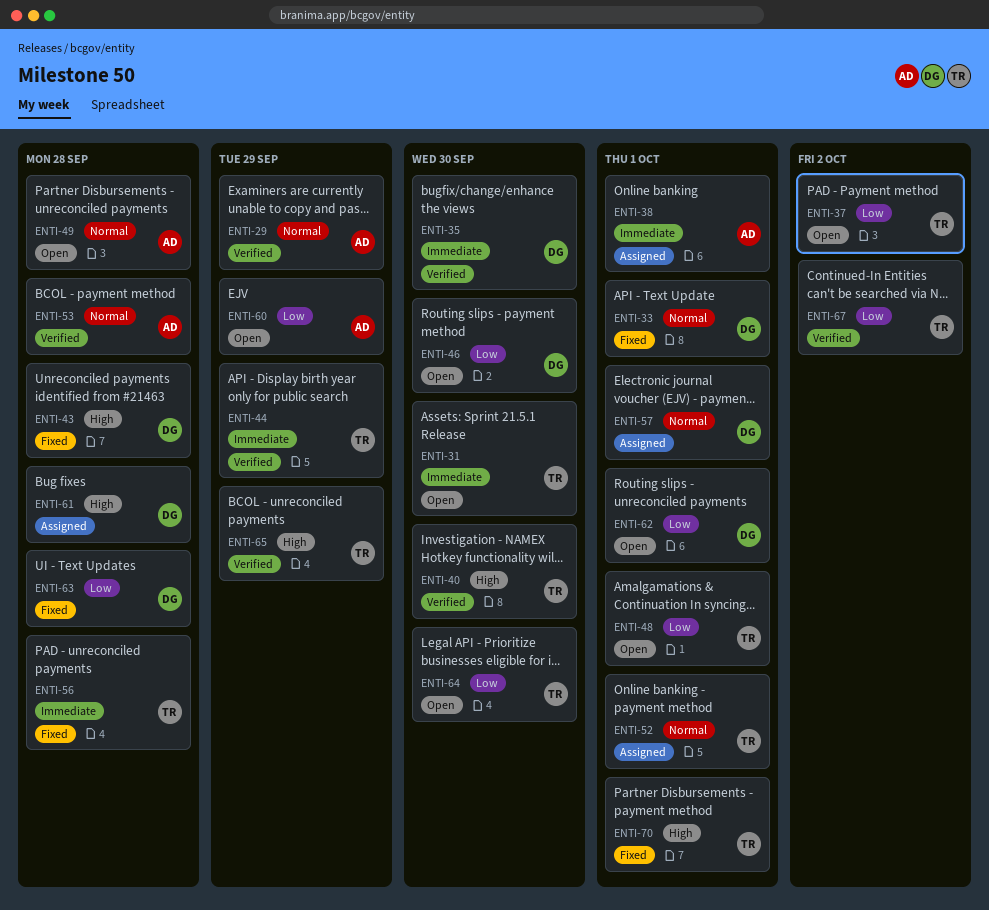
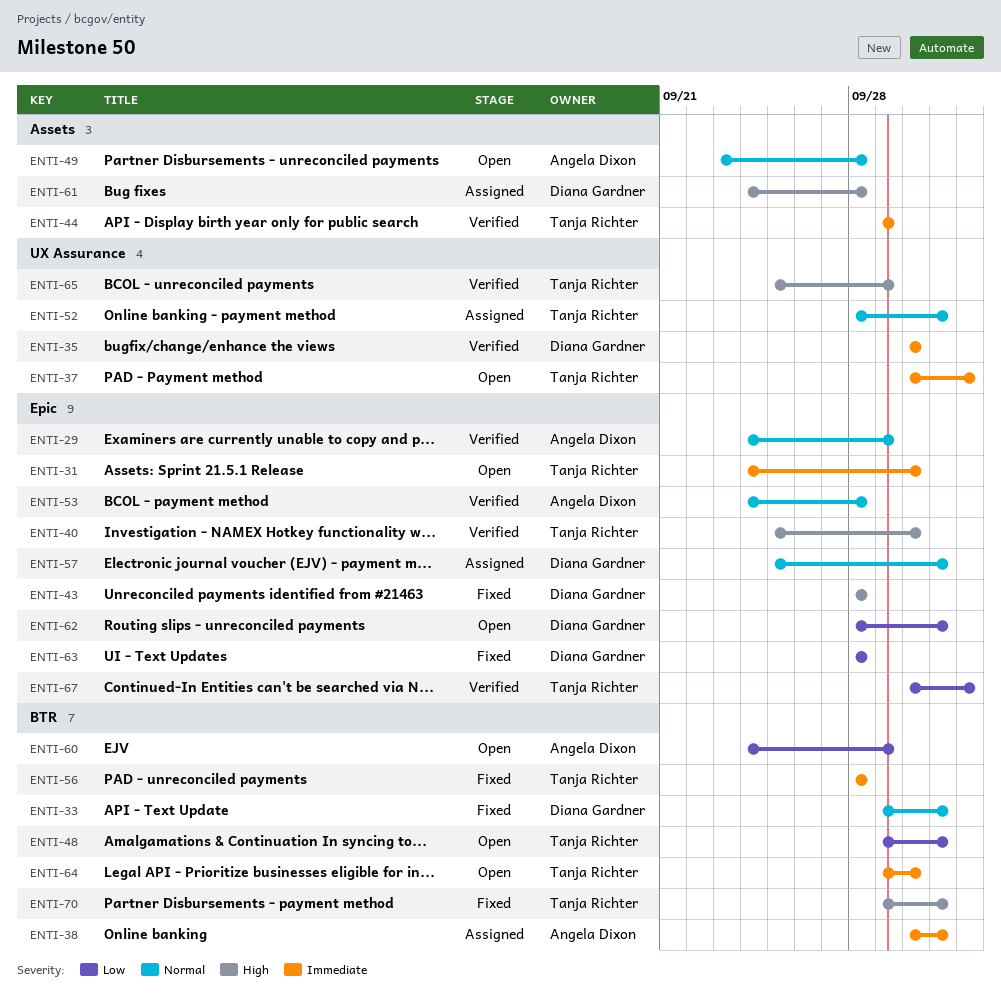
ENTI-37, priority: Low -> Immediate
ENTI-46: present -> none
ENTI-64, priority: Low -> Immediate

